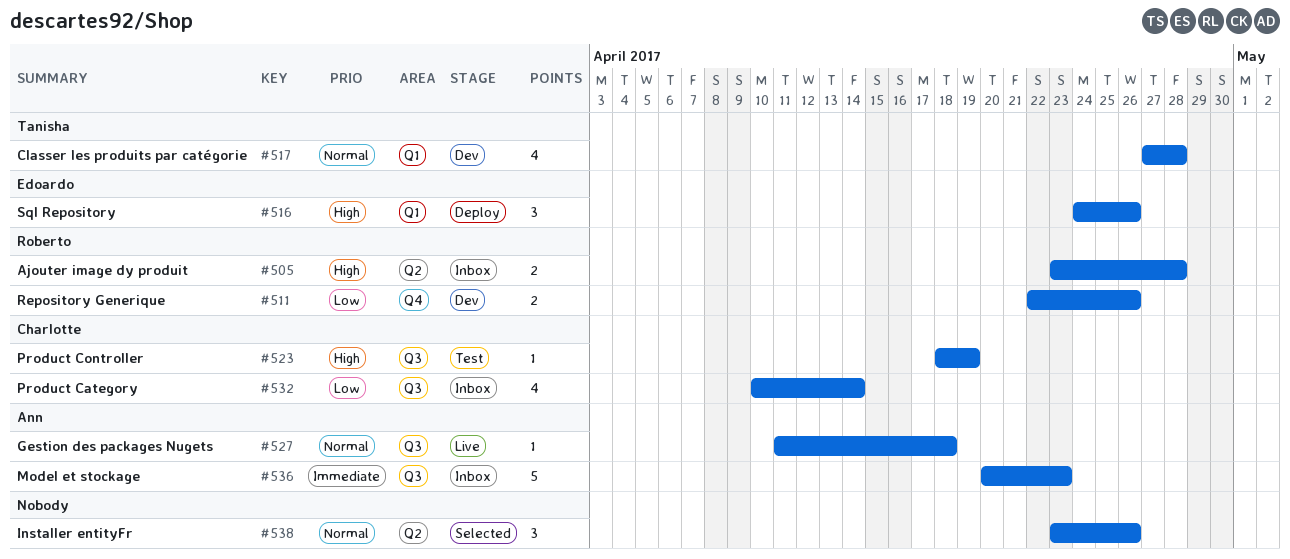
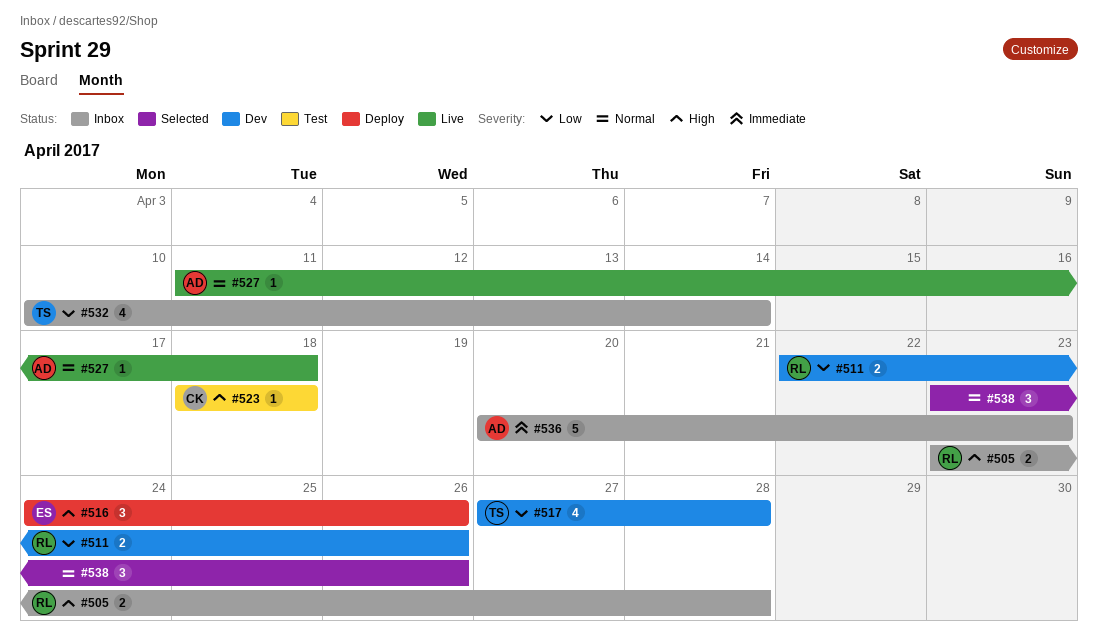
#517, priority: Normal -> Low
#523, due: Apr 19 -> Apr 18
#532, owner: Charlotte -> Tanisha

